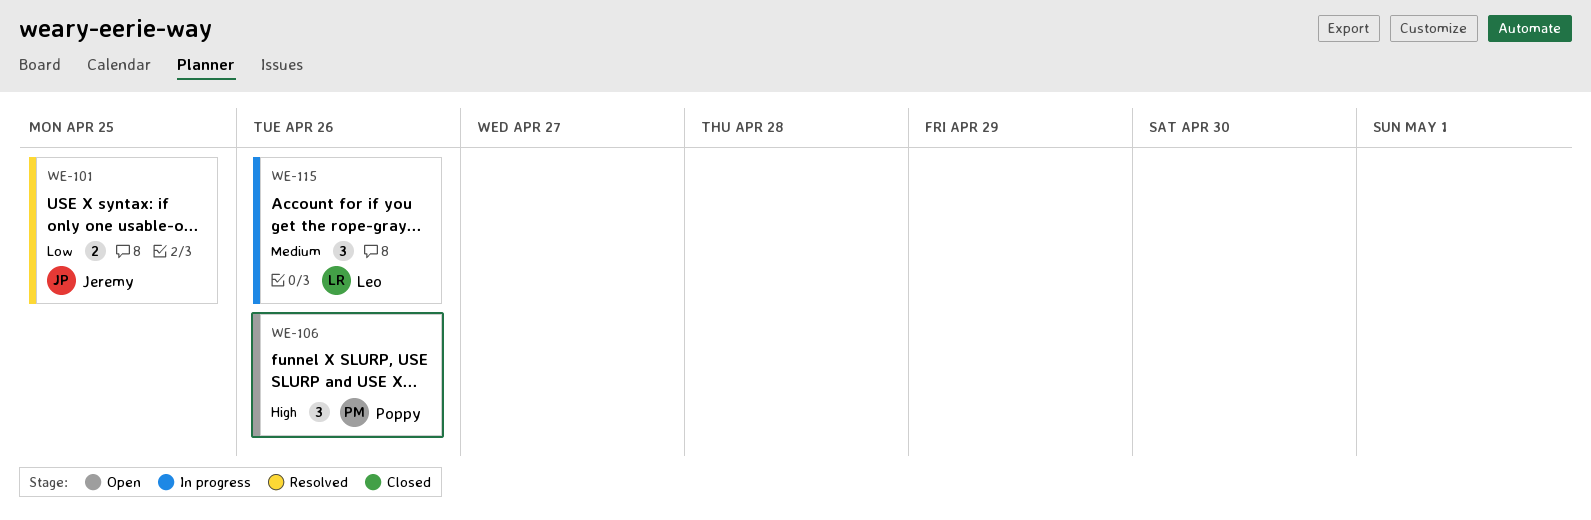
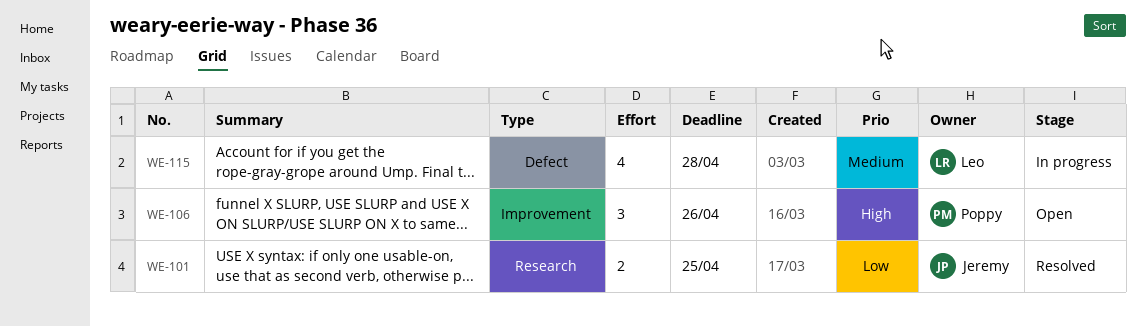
WE-115, estimate: 3 -> 4
WE-115, due: Apr 26 -> Apr 28

